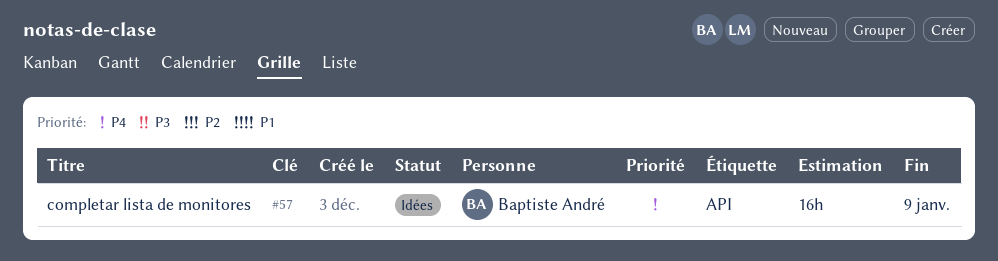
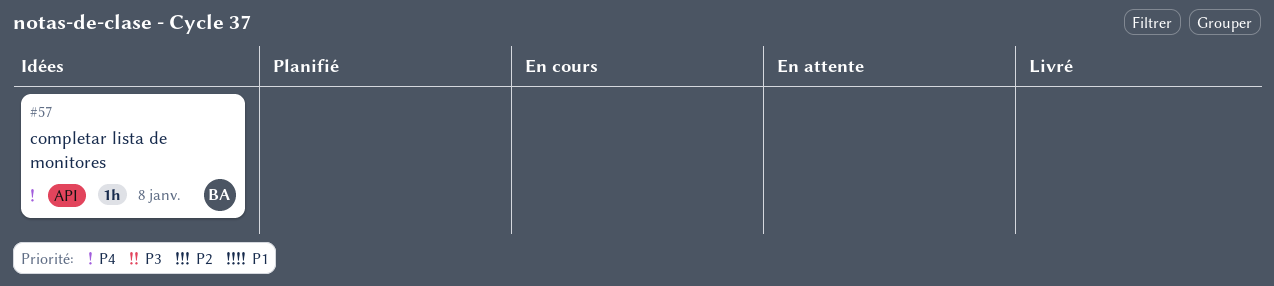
#57, estimate: 16h -> 1h
#57, due: Jan 9 -> Jan 8

